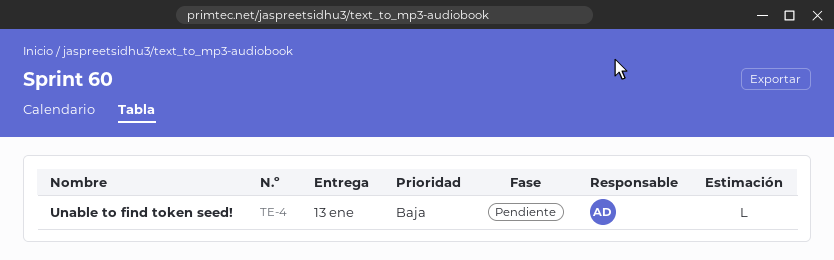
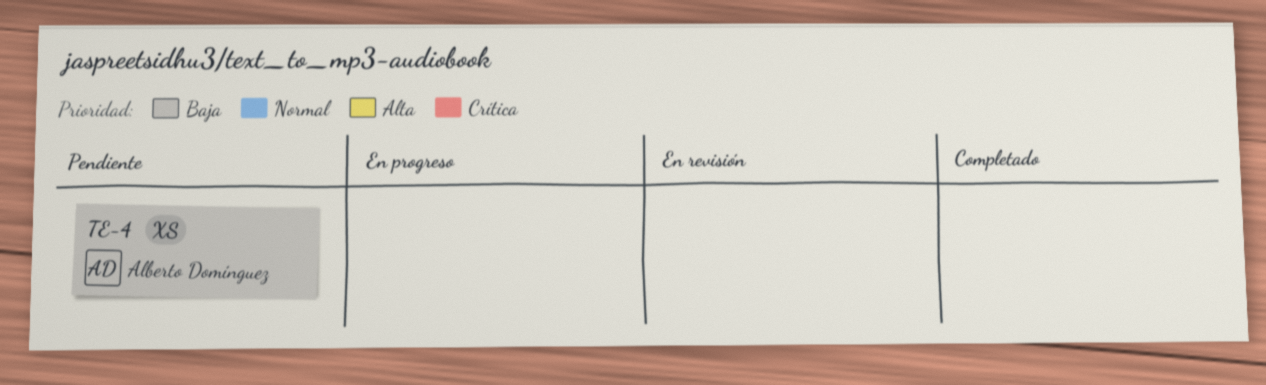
TE-4, estimate: L -> XS

